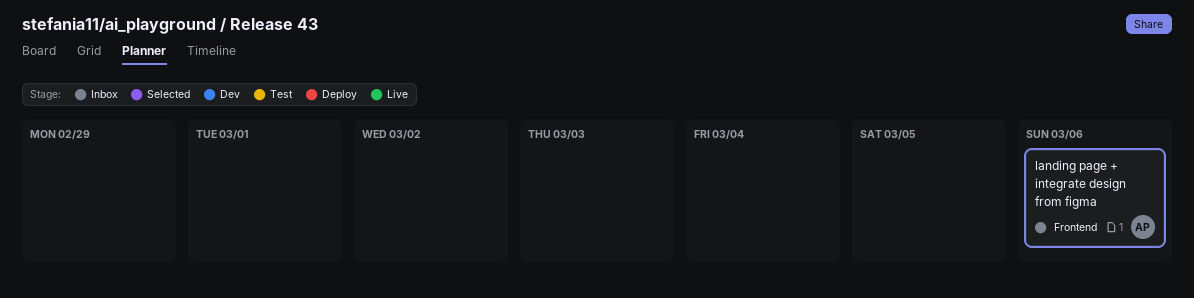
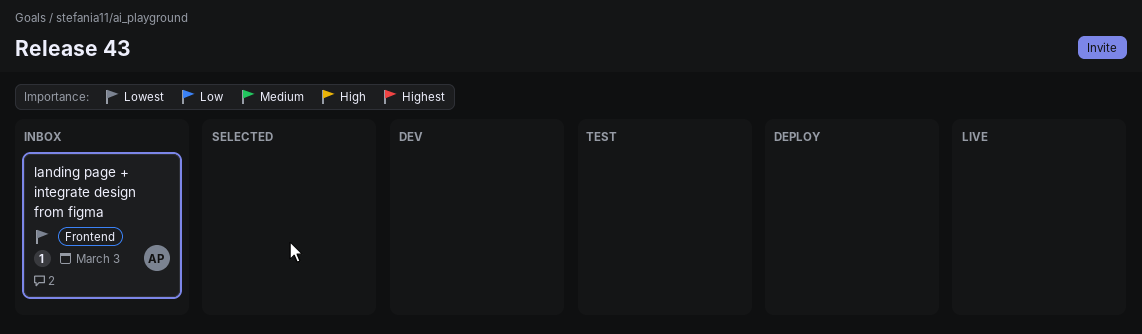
landing page + integrate design from figma, due: Mar 6 -> Mar 3

